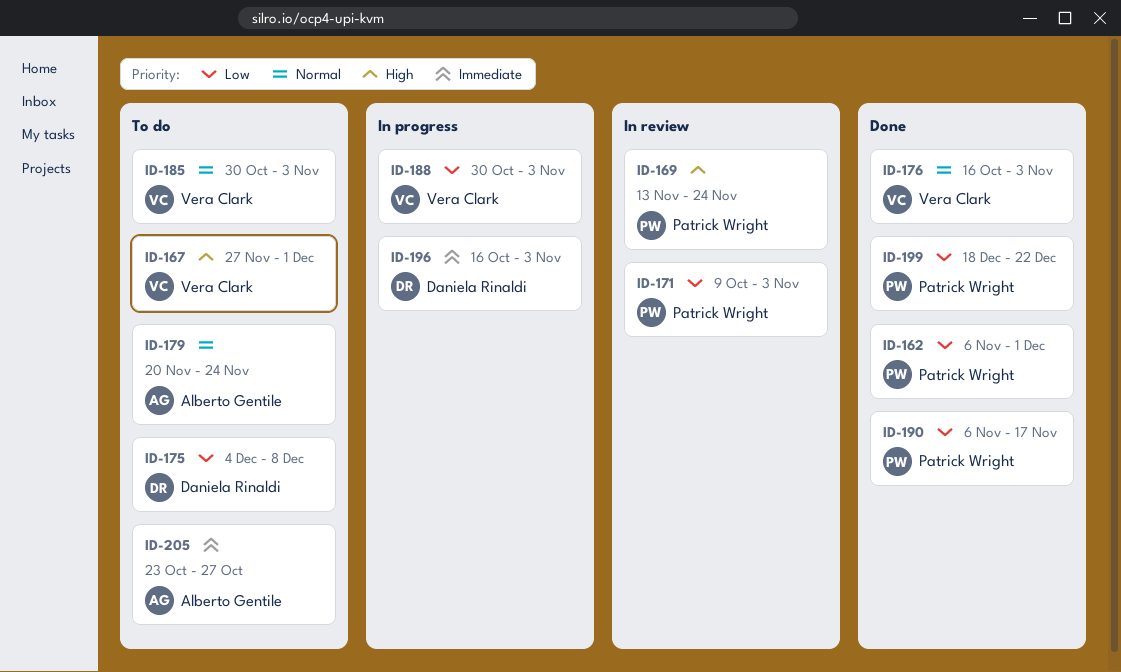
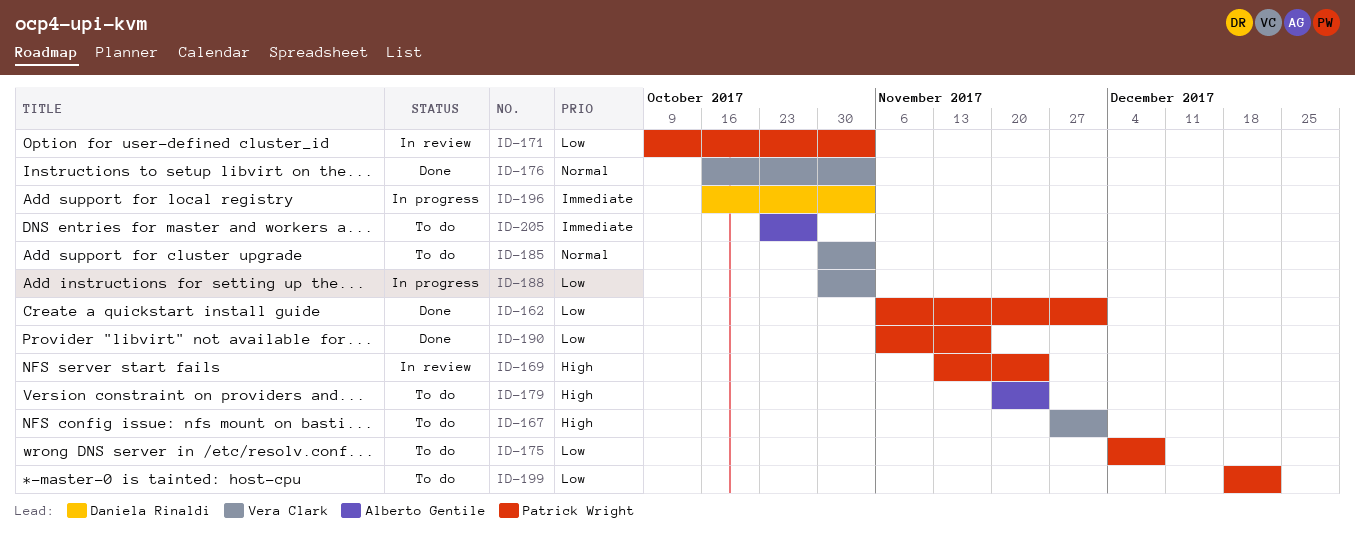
ID-175, owner: Daniela Rinaldi -> Patrick Wright
ID-179, priority: Normal -> High
ID-199, status: Done -> To do

